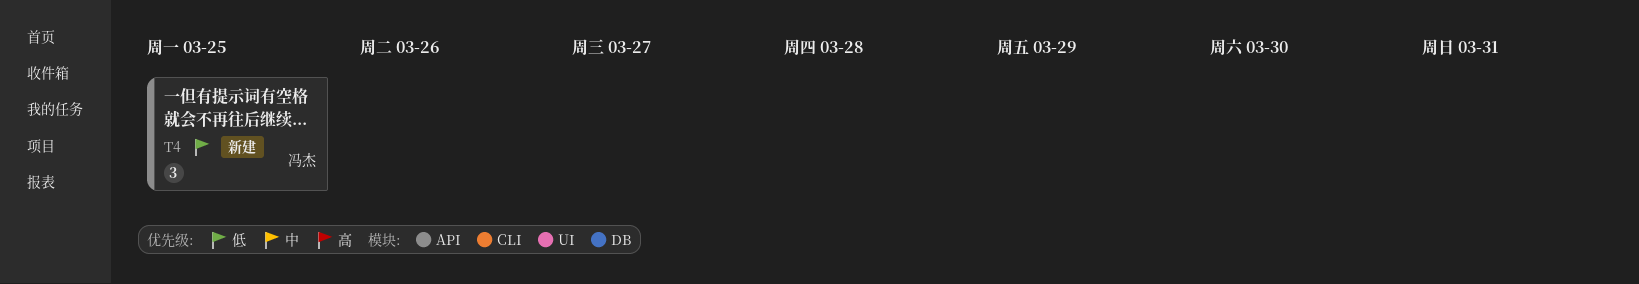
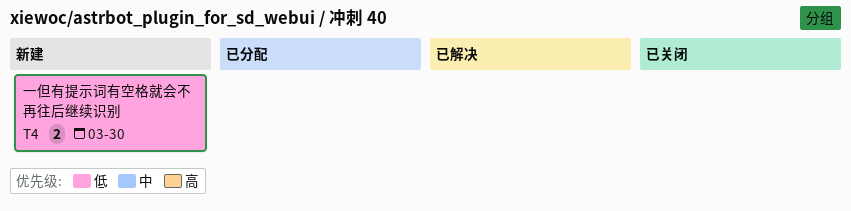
T4, estimate: 3 -> 2
T4, due: Mar 25 -> Mar 30

